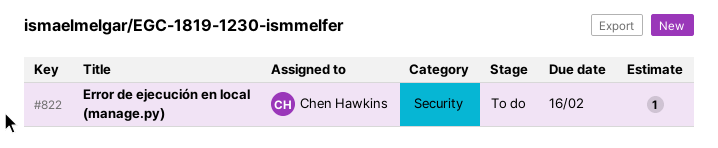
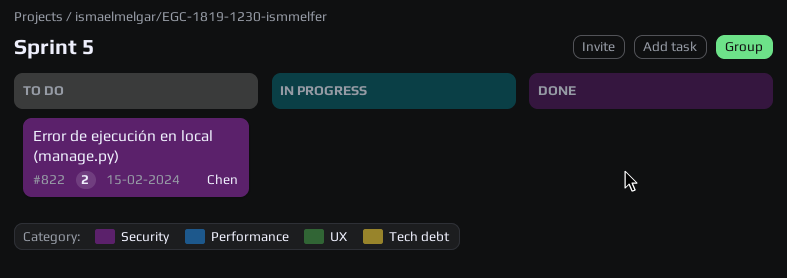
#822, estimate: 1 -> 2
#822, due: Feb 16 -> Feb 15

